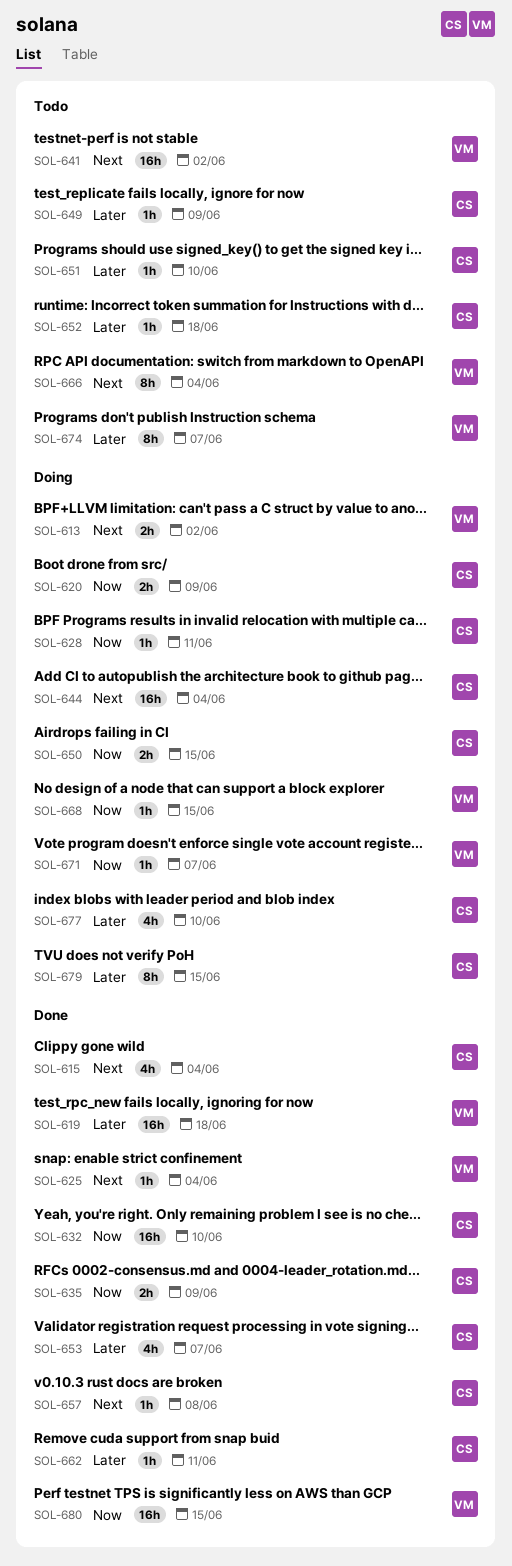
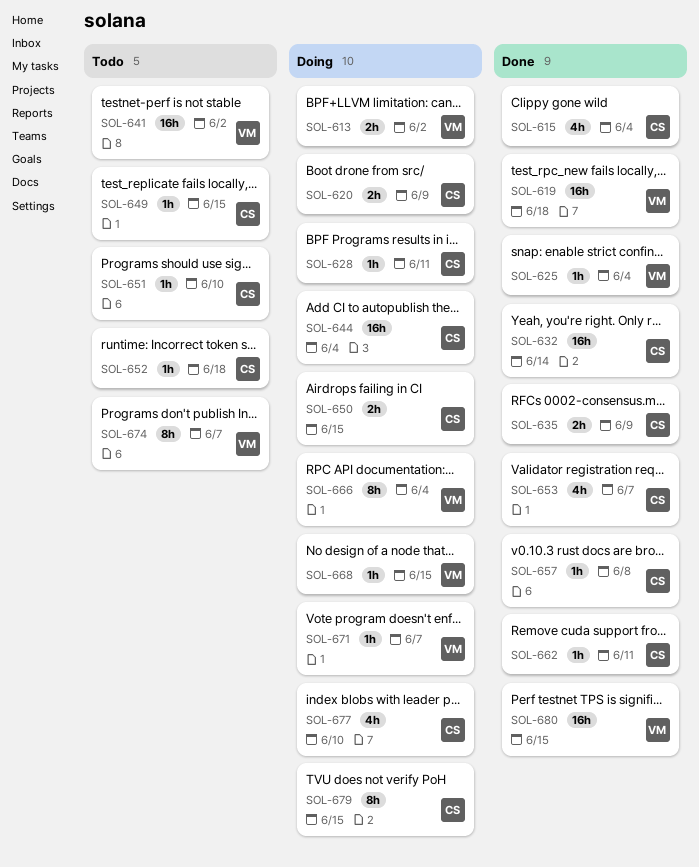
SOL-632, due: Jun 10 -> Jun 14
SOL-649, due: Jun 9 -> Jun 15
SOL-666, status: Todo -> Doing

